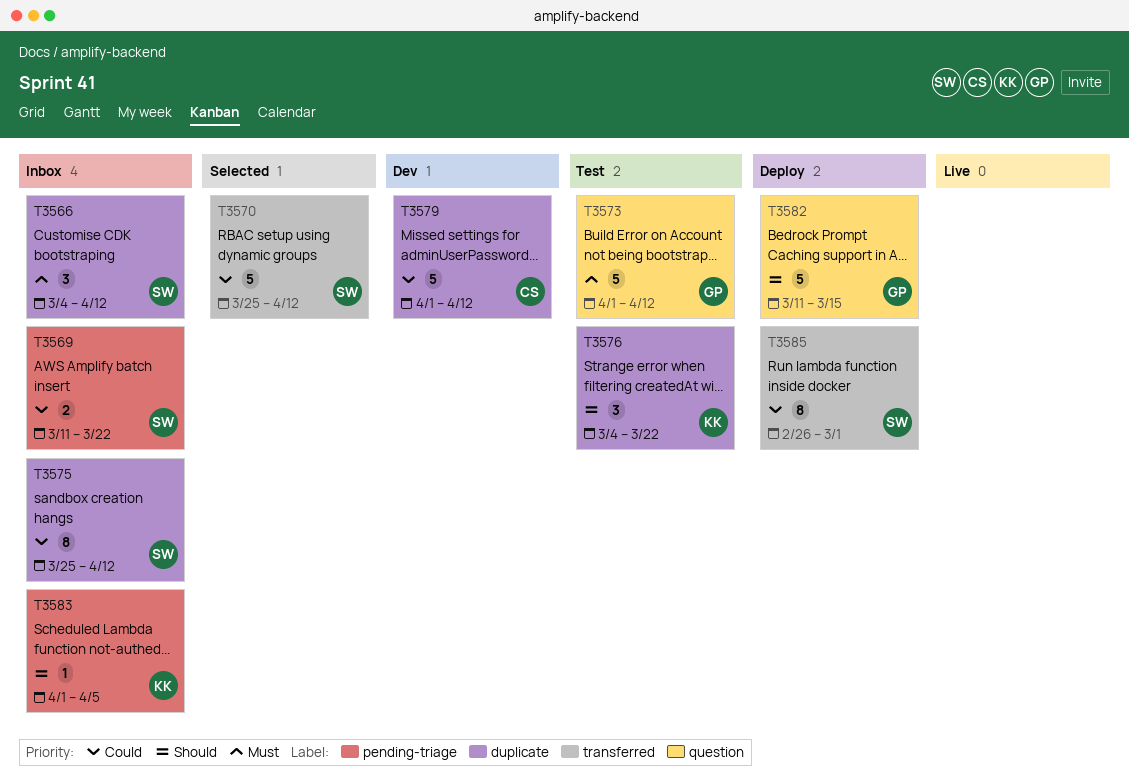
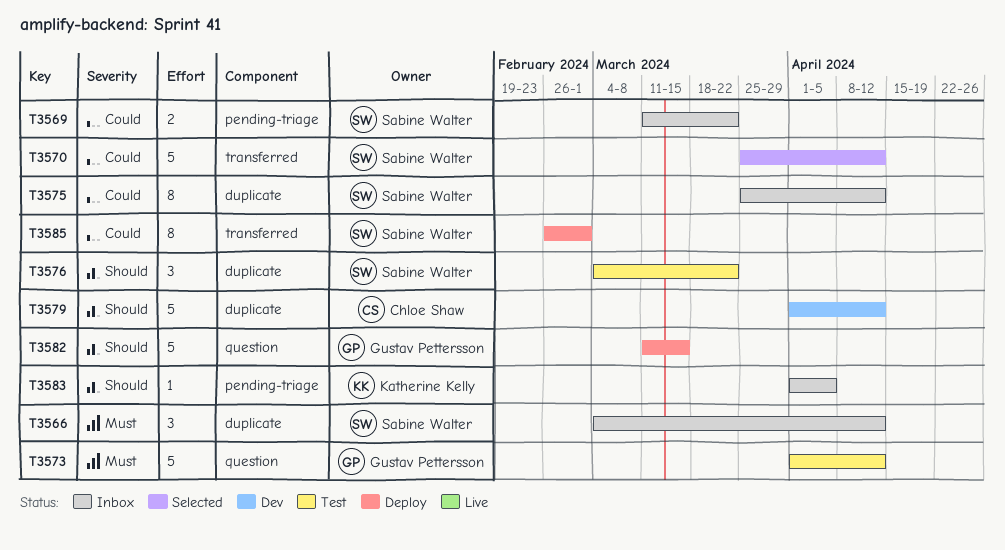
T3576, owner: Katherine Kelly -> Sabine Walter
T3579, priority: Could -> Should

